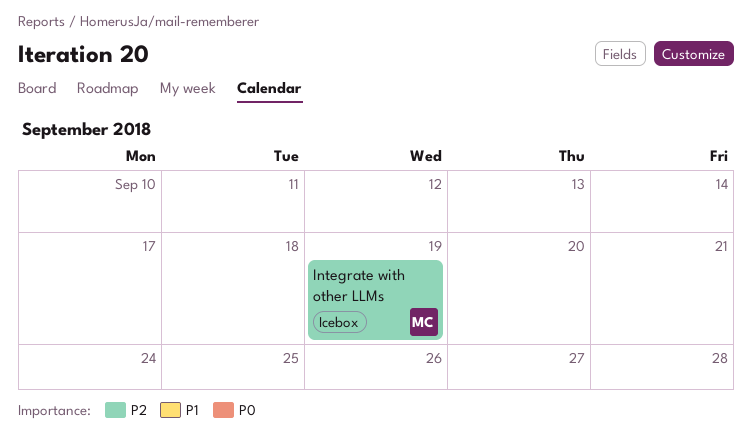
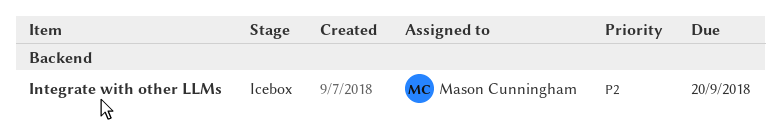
Integrate with other LLMs, due: Sep 19 -> Sep 20

